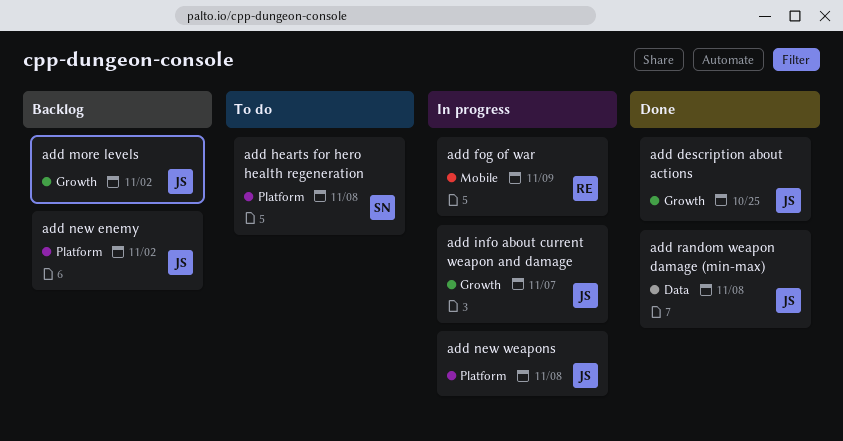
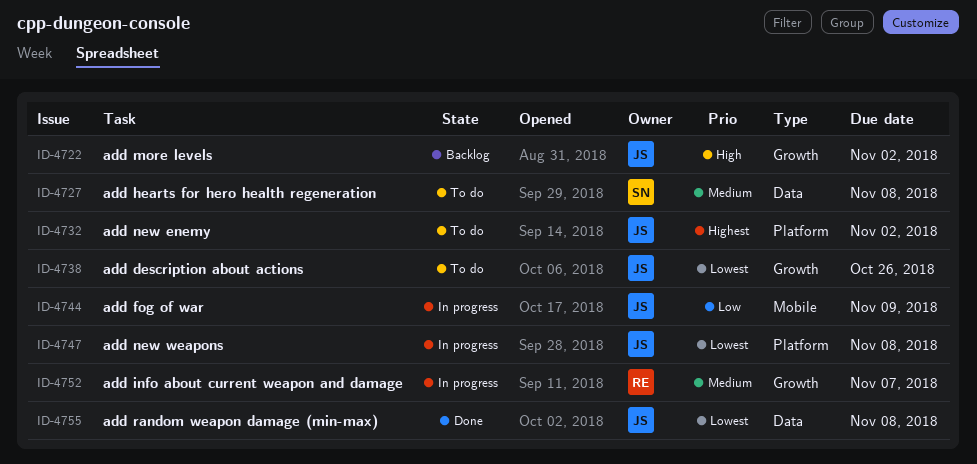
add description about actions, status: Done -> To do
add description about actions, due: Oct 25 -> Oct 26
add fog of war, owner: RE -> JS
add hearts for hero health regeneration, label: Platform -> Data
add info about current weapon and damage, owner: JS -> RE
add new enemy, status: Backlog -> To do

